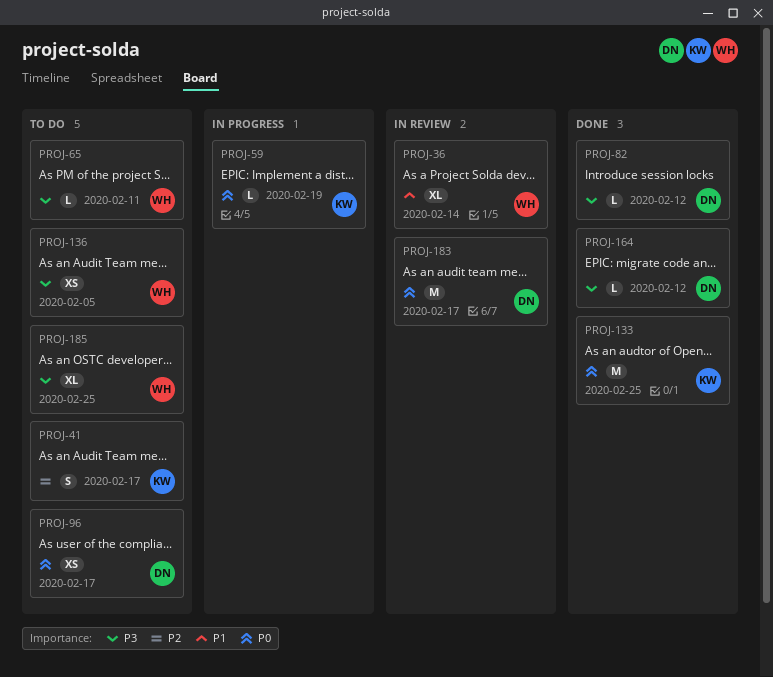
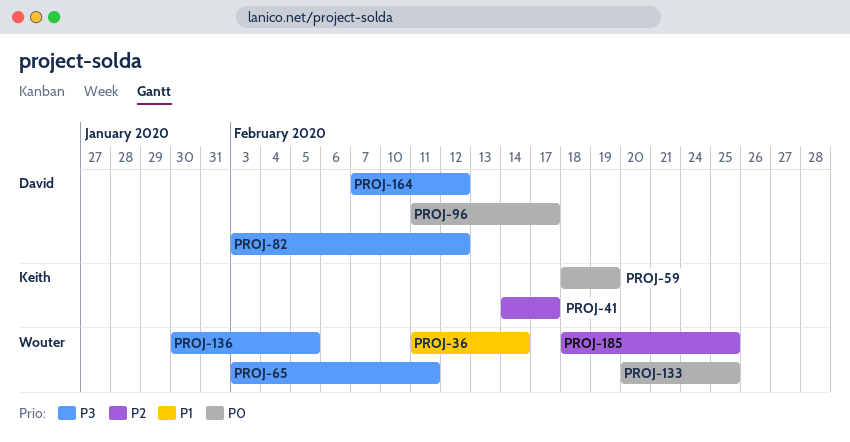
PROJ-133, owner: Keith -> Wouter
PROJ-183: present -> none
PROJ-185, priority: P3 -> P2

